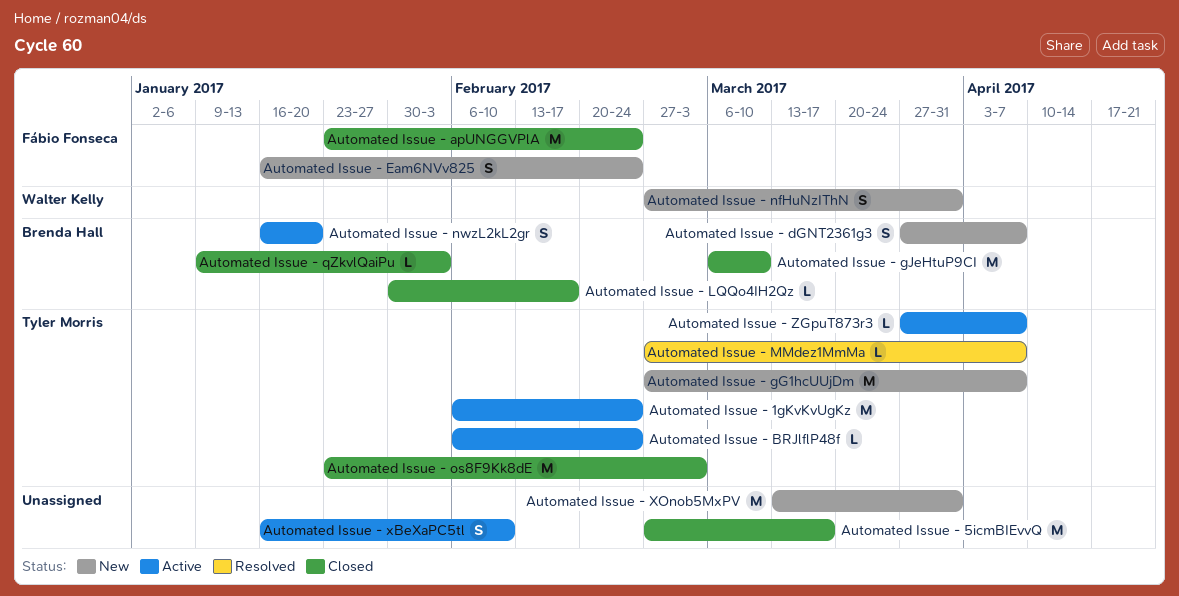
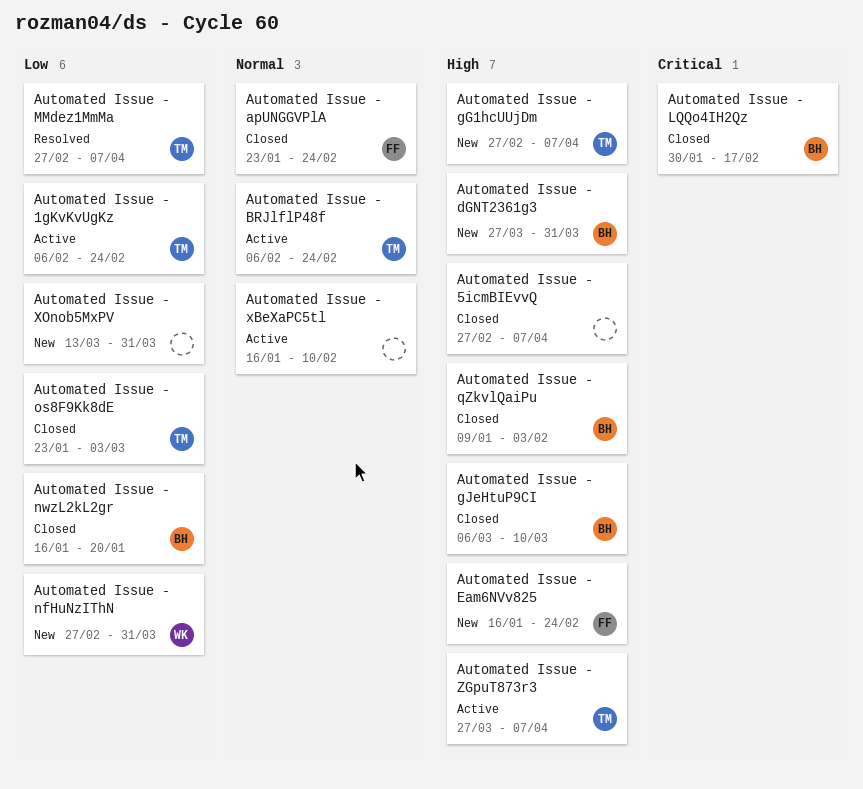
Automated Issue - 5icmBIEvvQ, due: Mar 17 -> Apr 7
Automated Issue - dGNT2361g3, due: Apr 7 -> Mar 31
Automated Issue - nwzL2kL2gr, status: Active -> Closed

